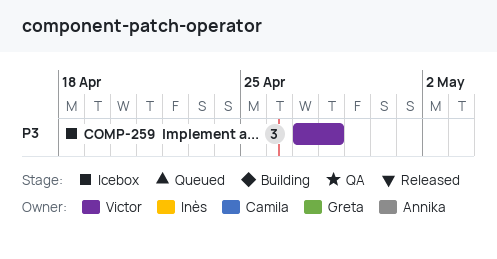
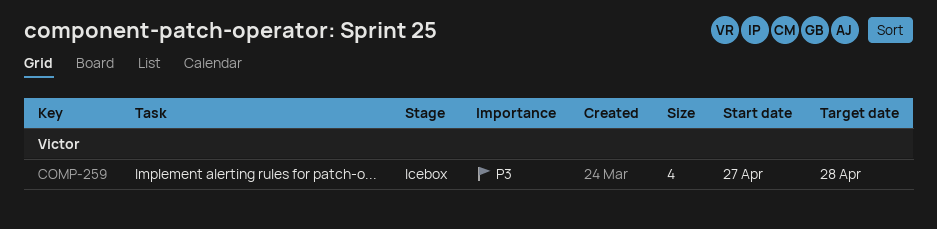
COMP-259, estimate: 3 -> 4

